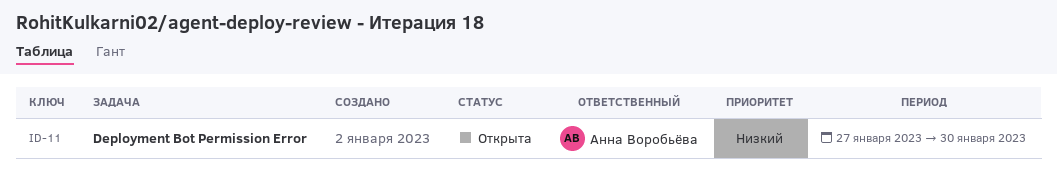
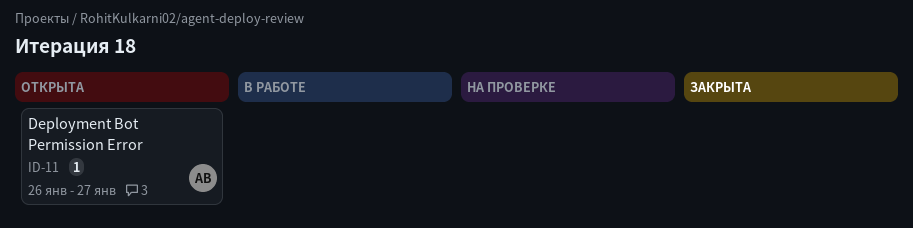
ID-11, start: Jan 27 -> Jan 26
ID-11, due: Jan 30 -> Jan 27

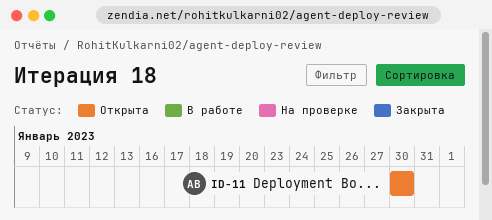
ID-11, start: Jan 26 -> Jan 30
ID-11, due: Jan 27 -> Jan 30

